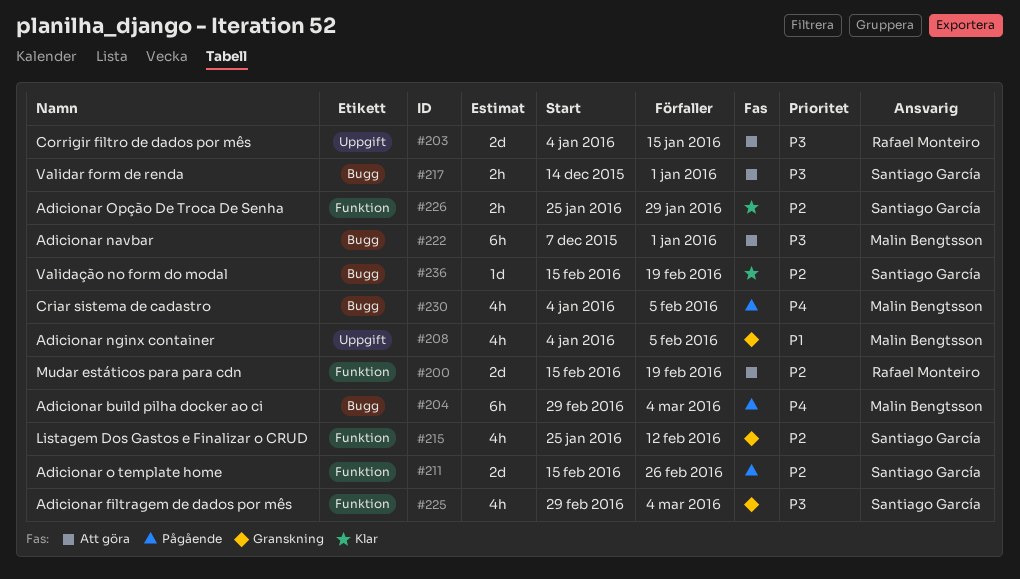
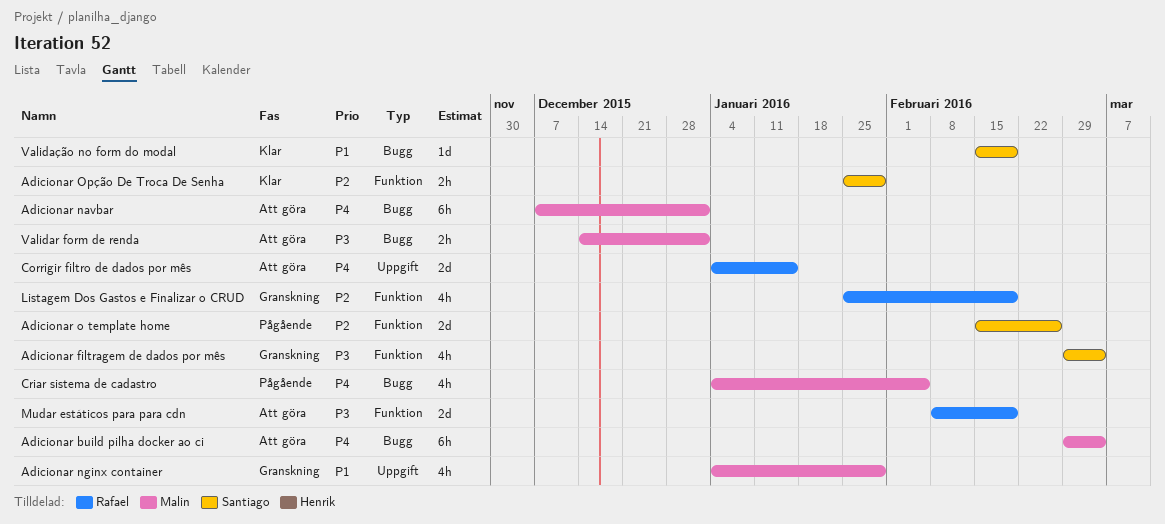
Adicionar build pilha docker ao ci, status: Pågående -> Att göra
Adicionar navbar, priority: P3 -> P4
Adicionar nginx container, due: Feb 5 -> Jan 29
Corrigir filtro de dados por mês, priority: P3 -> P4
Listagem Dos Gastos e Finalizar o CRUD, owner: Santiago García -> Rafael Monteiro
Listagem Dos Gastos e Finalizar o CRUD, due: Feb 12 -> Feb 19
Mudar estáticos para para cdn, priority: P2 -> P3
Mudar estáticos para para cdn, start: Feb 15 -> Feb 8
Validar form de renda, owner: Santiago García -> Malin Bengtsson
Validação no form do modal, priority: P2 -> P1

